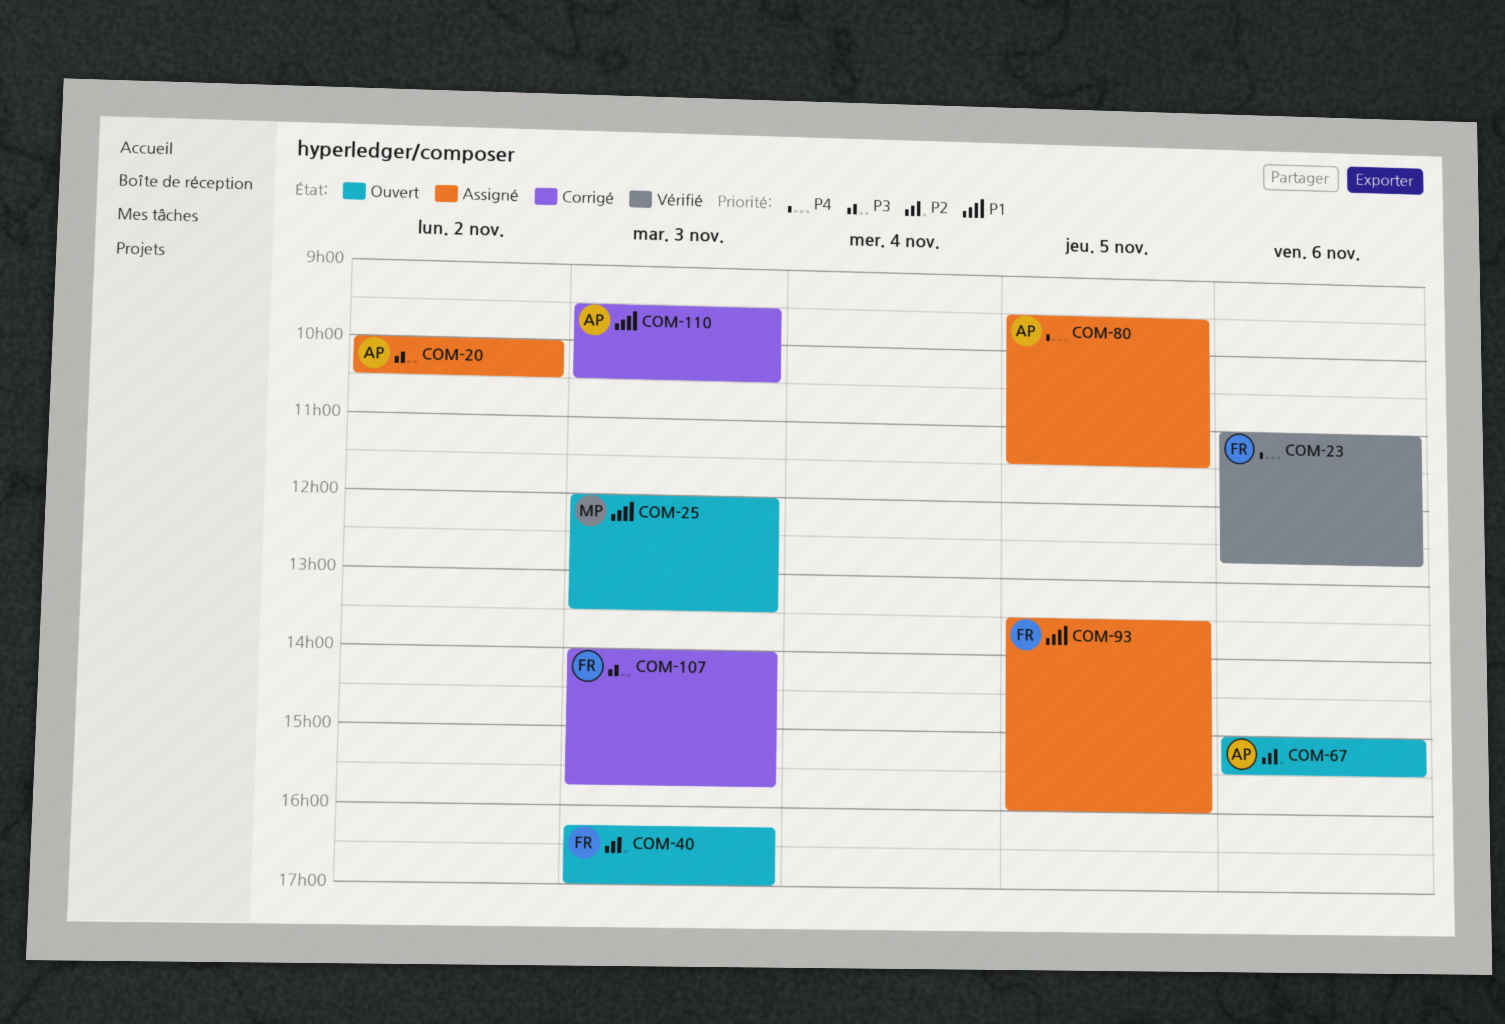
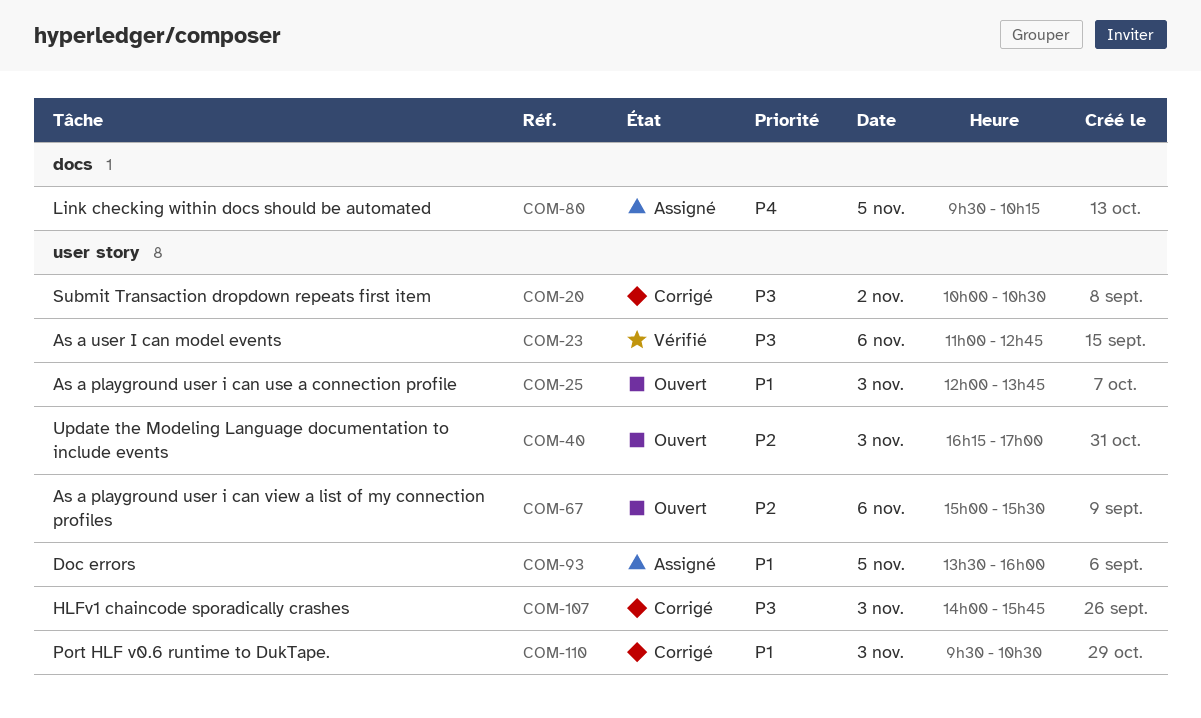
COM-20, status: Assigné -> Corrigé
COM-23, priority: P4 -> P3
COM-25, ends: 13:30 -> 13:45
COM-80, ends: 11:30 -> 10:15

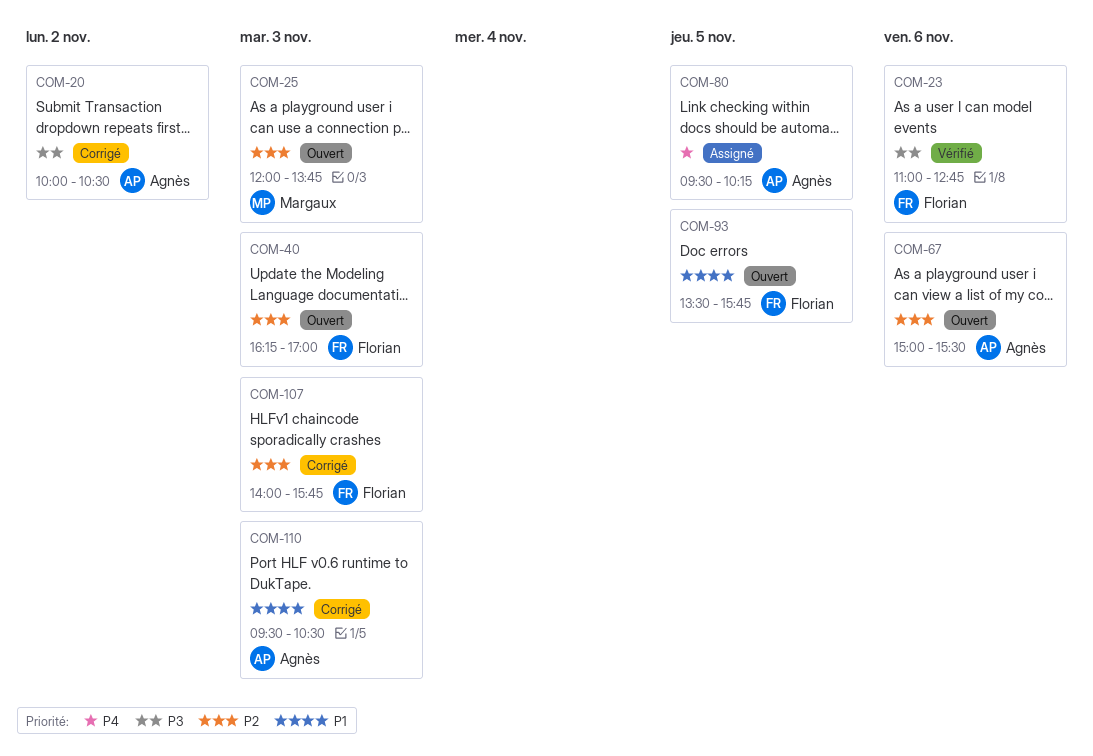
COM-25, priority: P1 -> P2
COM-93, status: Assigné -> Ouvert
COM-93, ends: 16:00 -> 15:45
COM-107, priority: P3 -> P2

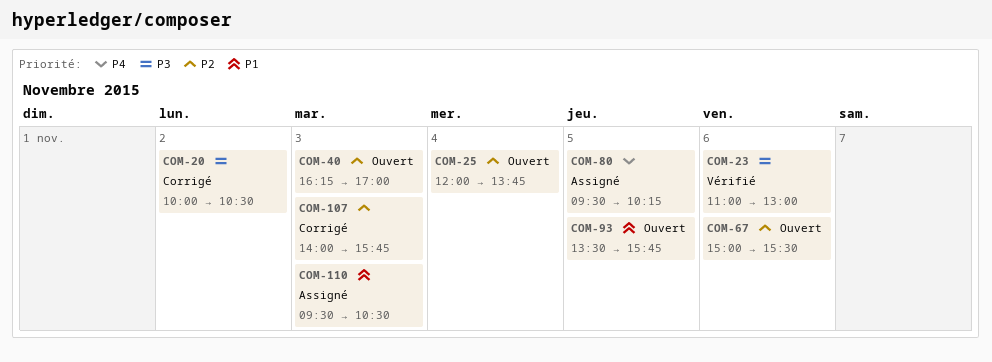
COM-23, ends: 12:45 -> 13:00
COM-25, day: Nov 3 -> Nov 4
COM-110, status: Corrigé -> Assigné

